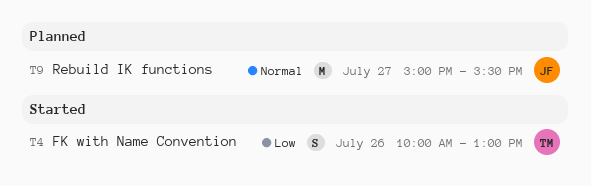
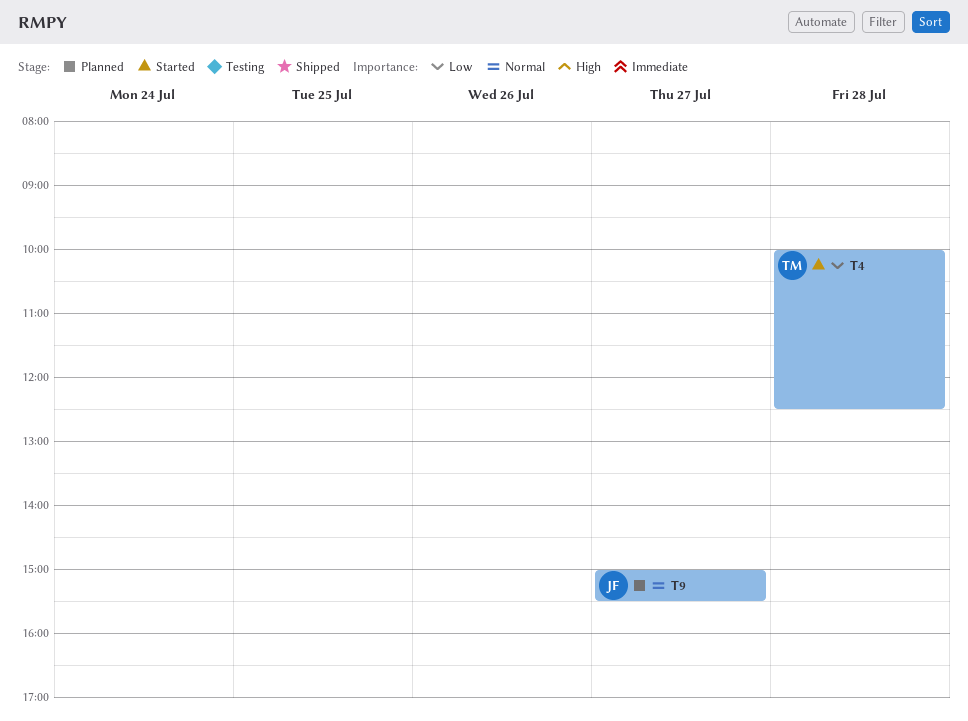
T4, day: Jul 26 -> Jul 28
T4, ends: 13:00 -> 12:30

